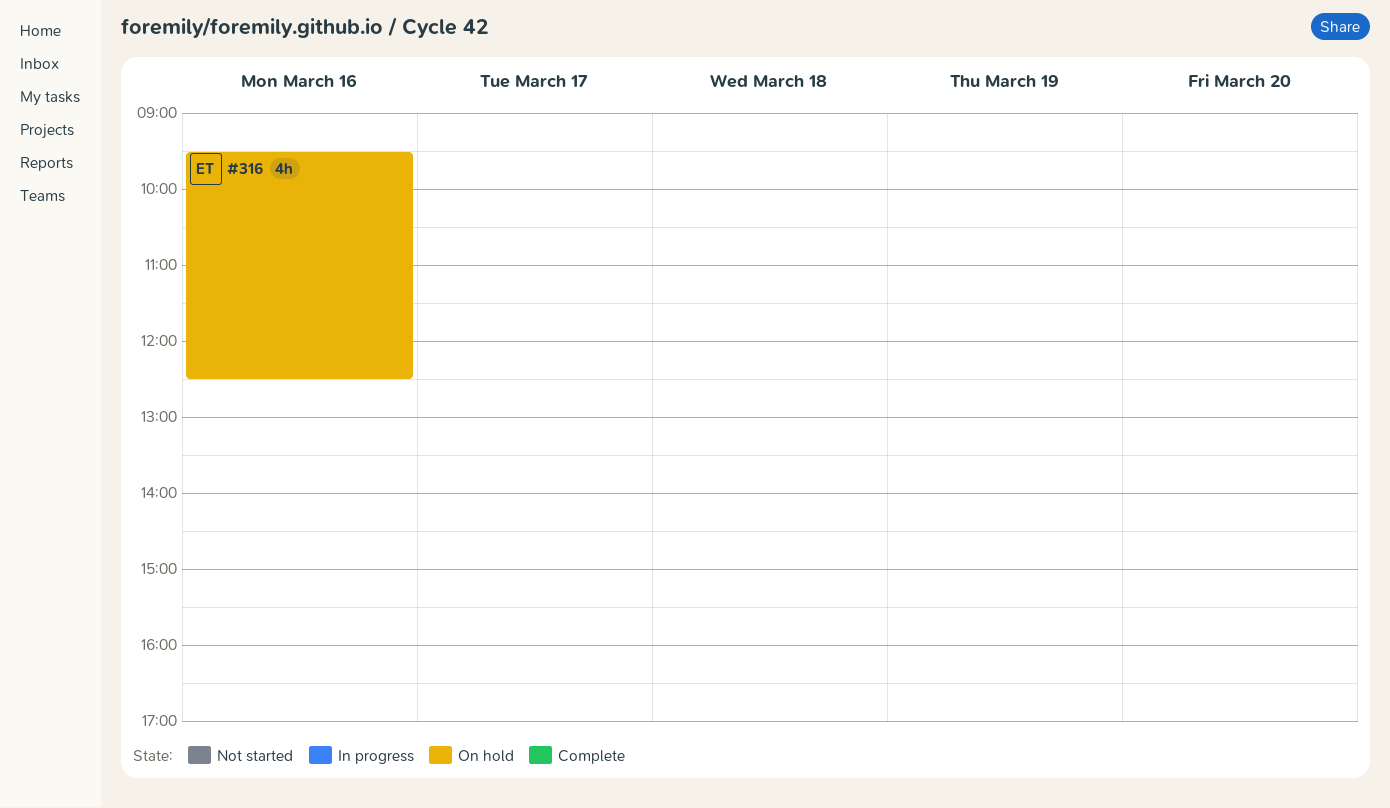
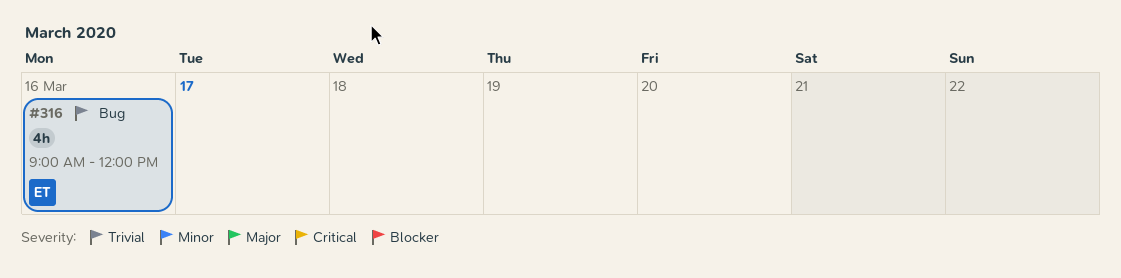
#316, begins: 09:30 -> 09:00
#316, ends: 12:30 -> 12:00

